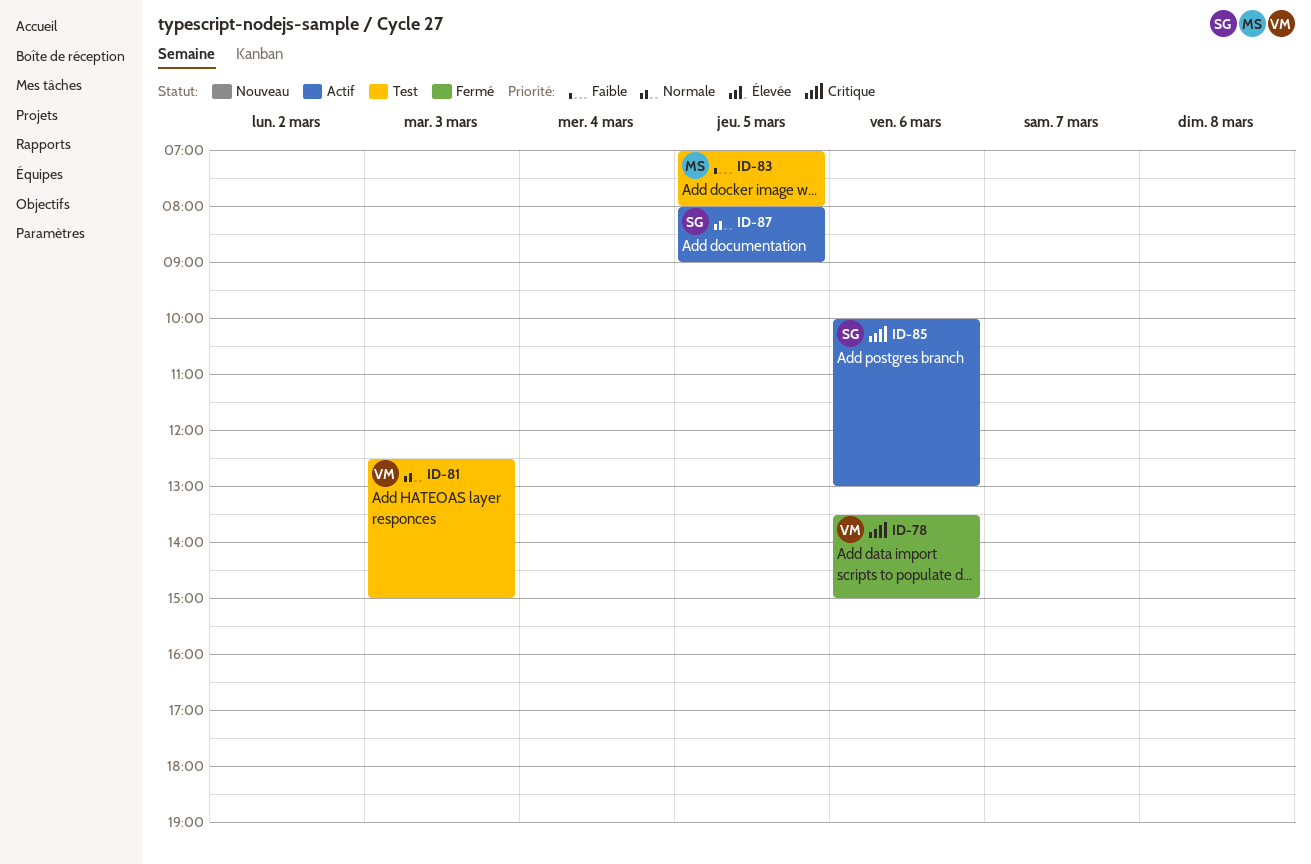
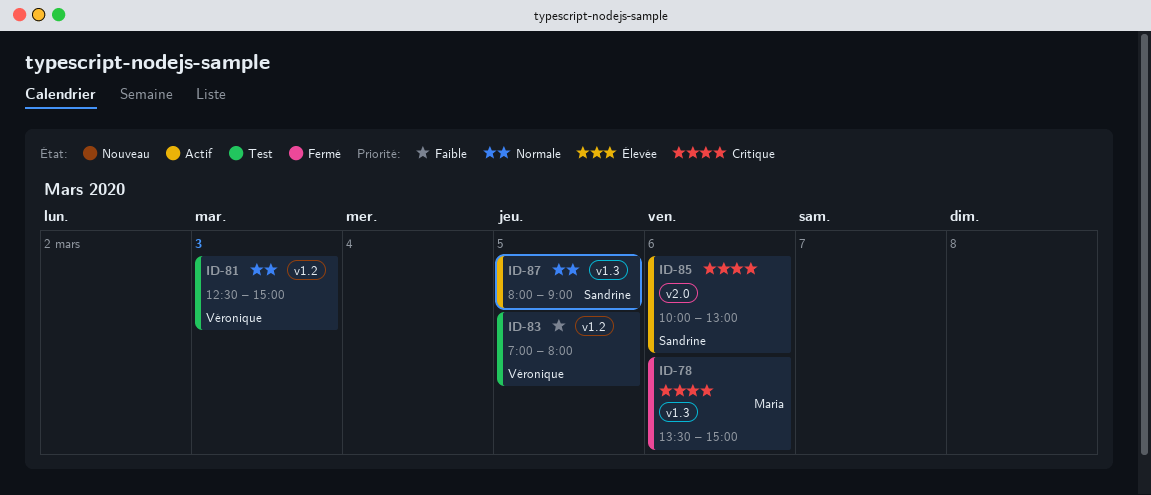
ID-78, owner: Véronique -> Maria
ID-83, owner: Maria -> Véronique

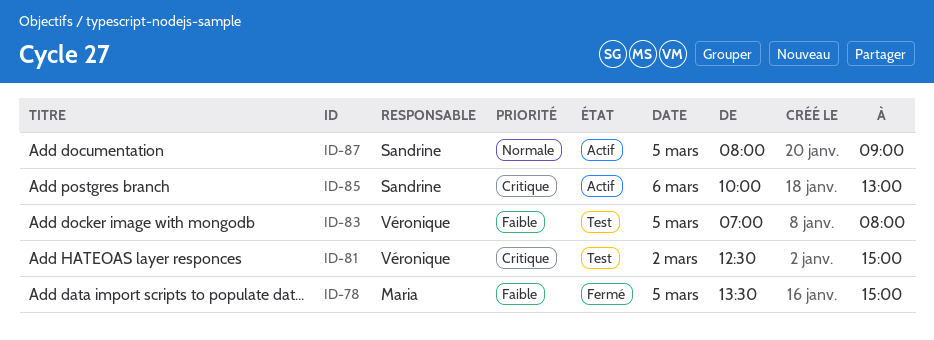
ID-78, priority: Critique -> Faible
ID-78, day: Mar 6 -> Mar 5
ID-81, priority: Normale -> Critique
ID-81, day: Mar 3 -> Mar 2

